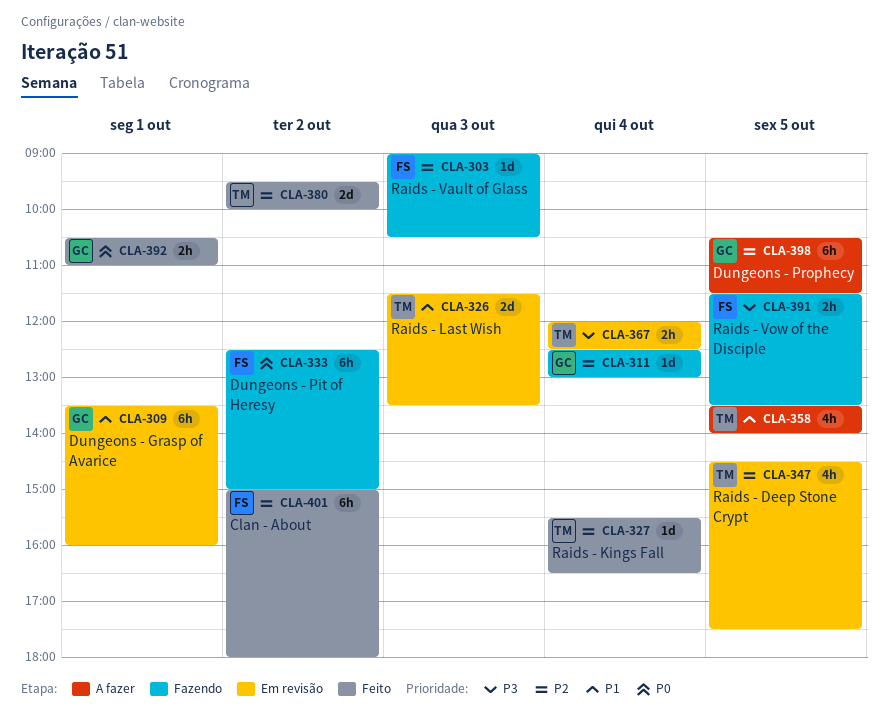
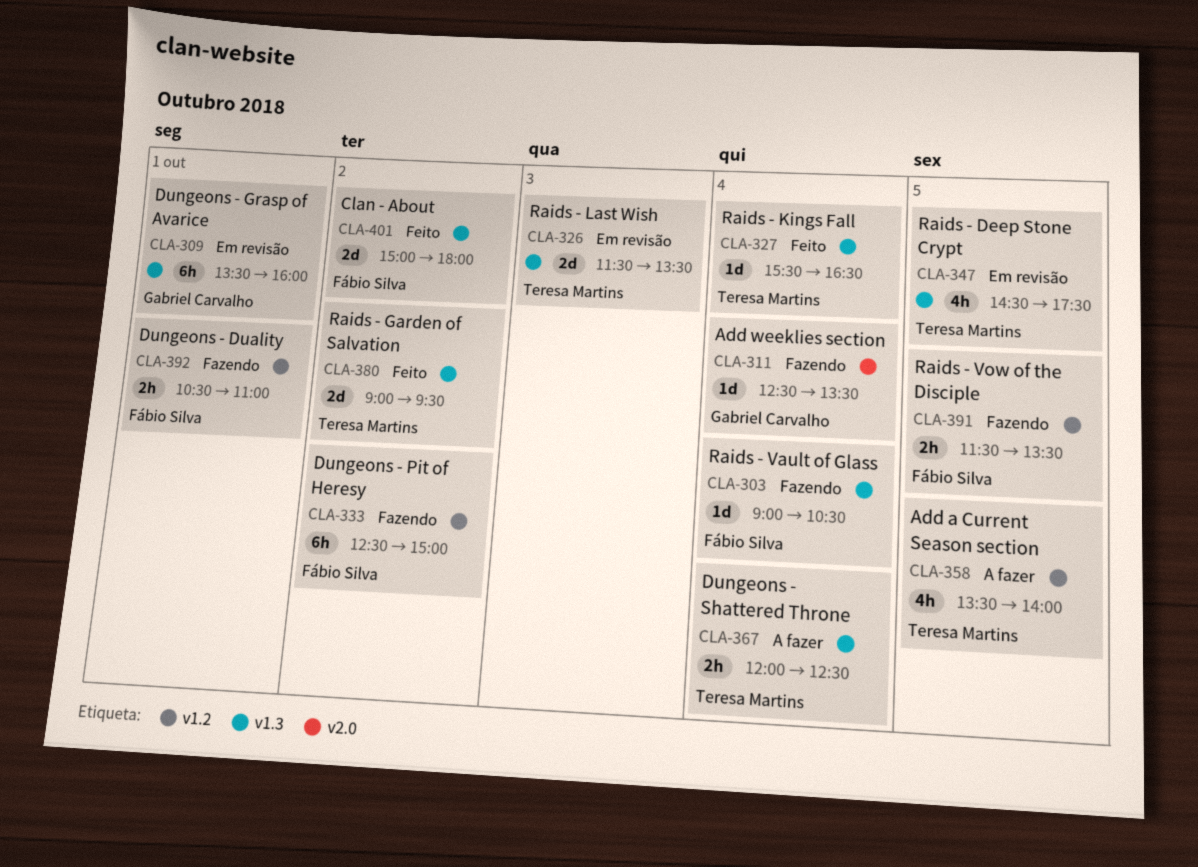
CLA-303, day: Oct 3 -> Oct 4
CLA-311, ends: 13:00 -> 13:30
CLA-367, status: Em revisão -> A fazer
CLA-380, begins: 09:30 -> 09:00
CLA-380, ends: 10:00 -> 09:30
CLA-392, status: Feito -> Fazendo
CLA-392, owner: Gabriel Carvalho -> Fábio Silva
CLA-398: present -> none
CLA-401, estimate: 6h -> 2d

